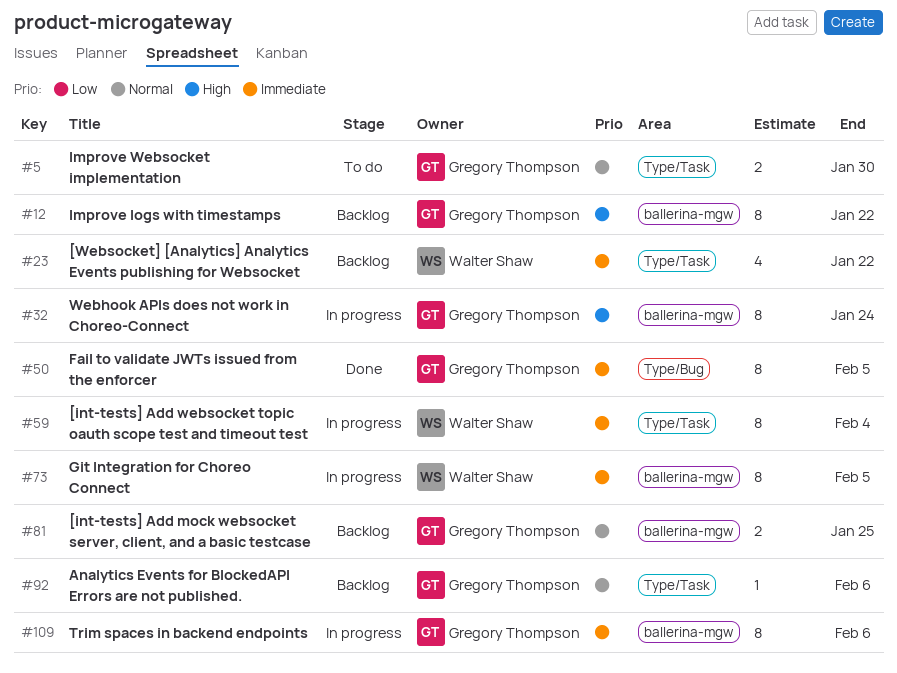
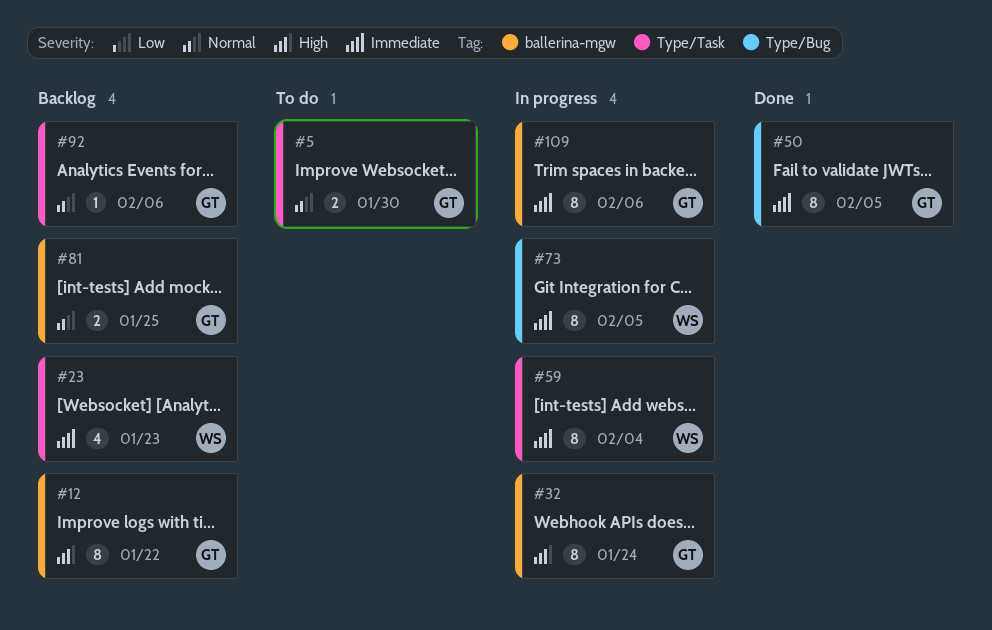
#23, due: Jan 22 -> Jan 23
#73, label: ballerina-mgw -> Type/Bug

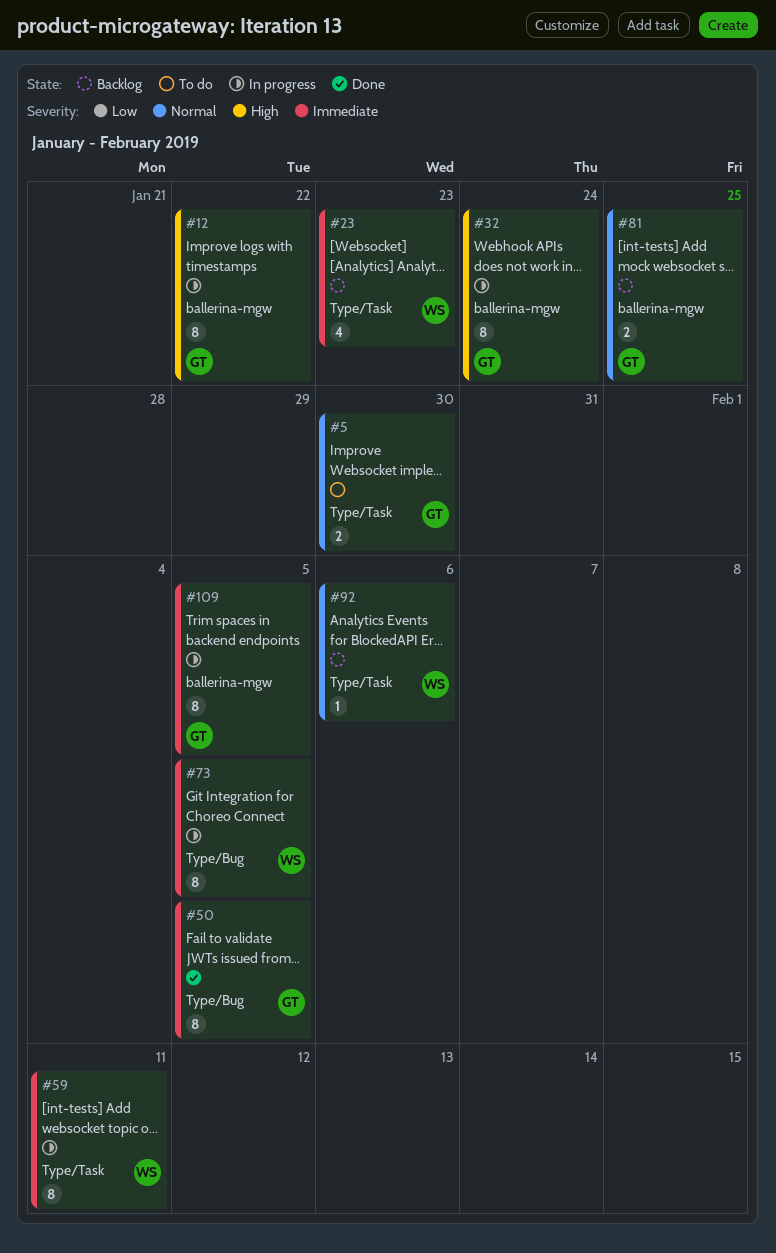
#12, status: Backlog -> In progress
#59, due: Feb 4 -> Feb 11
#92, owner: GT -> WS
#109, due: Feb 6 -> Feb 5

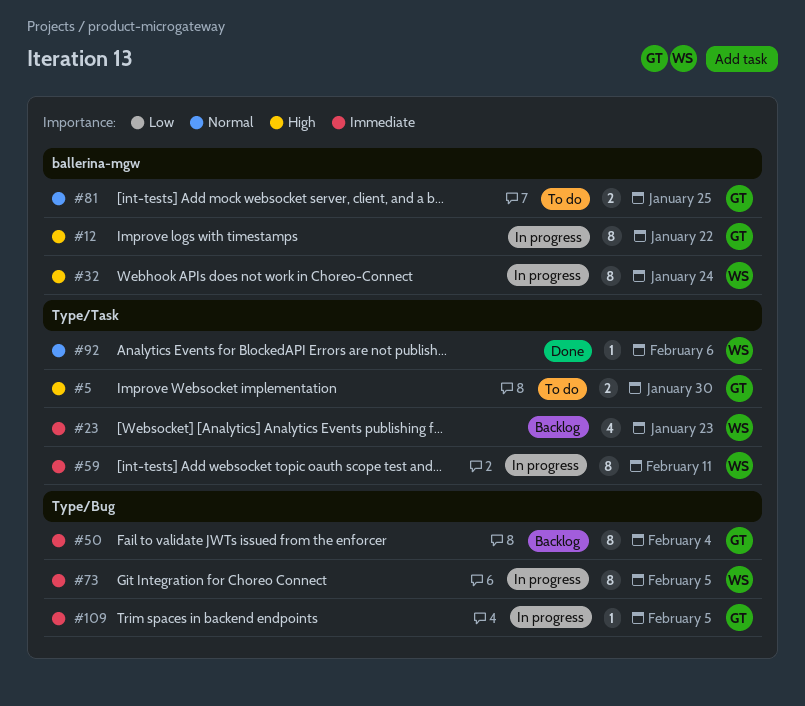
#5, priority: Normal -> High
#32, owner: GT -> WS
#50, status: Done -> Backlog
#50, due: Feb 5 -> Feb 4
#81, status: Backlog -> To do
#92, status: Backlog -> Done
#109, label: ballerina-mgw -> Type/Bug
#109, estimate: 8 -> 1

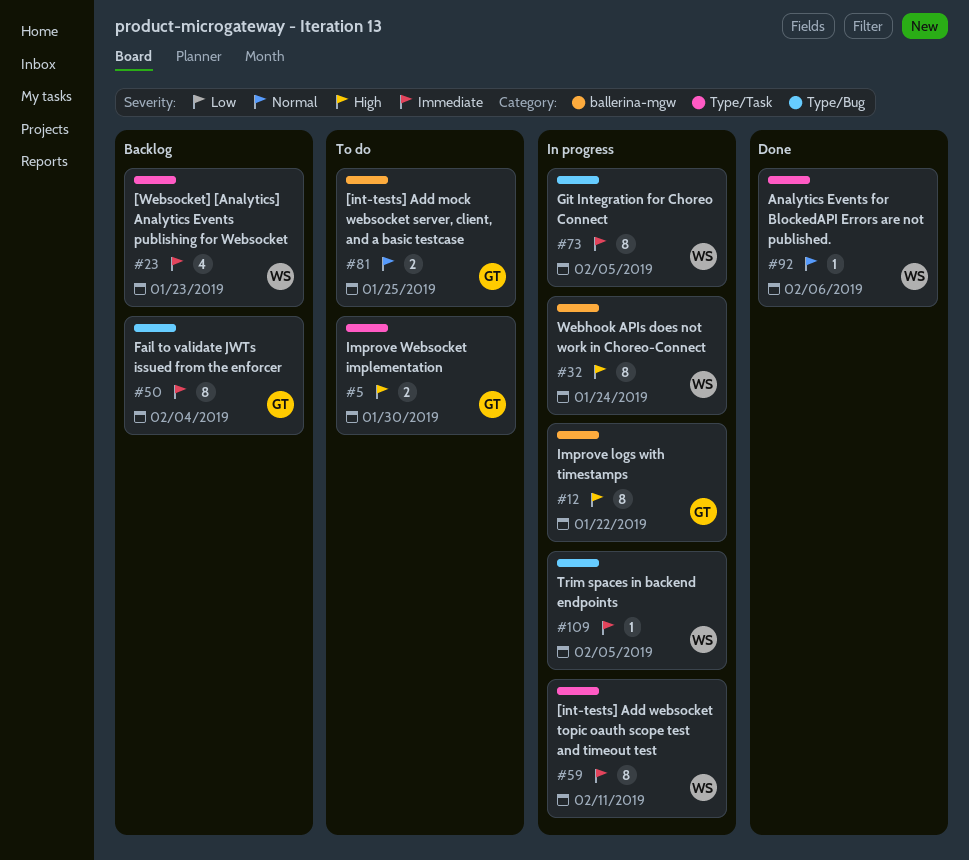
#109, owner: GT -> WS

